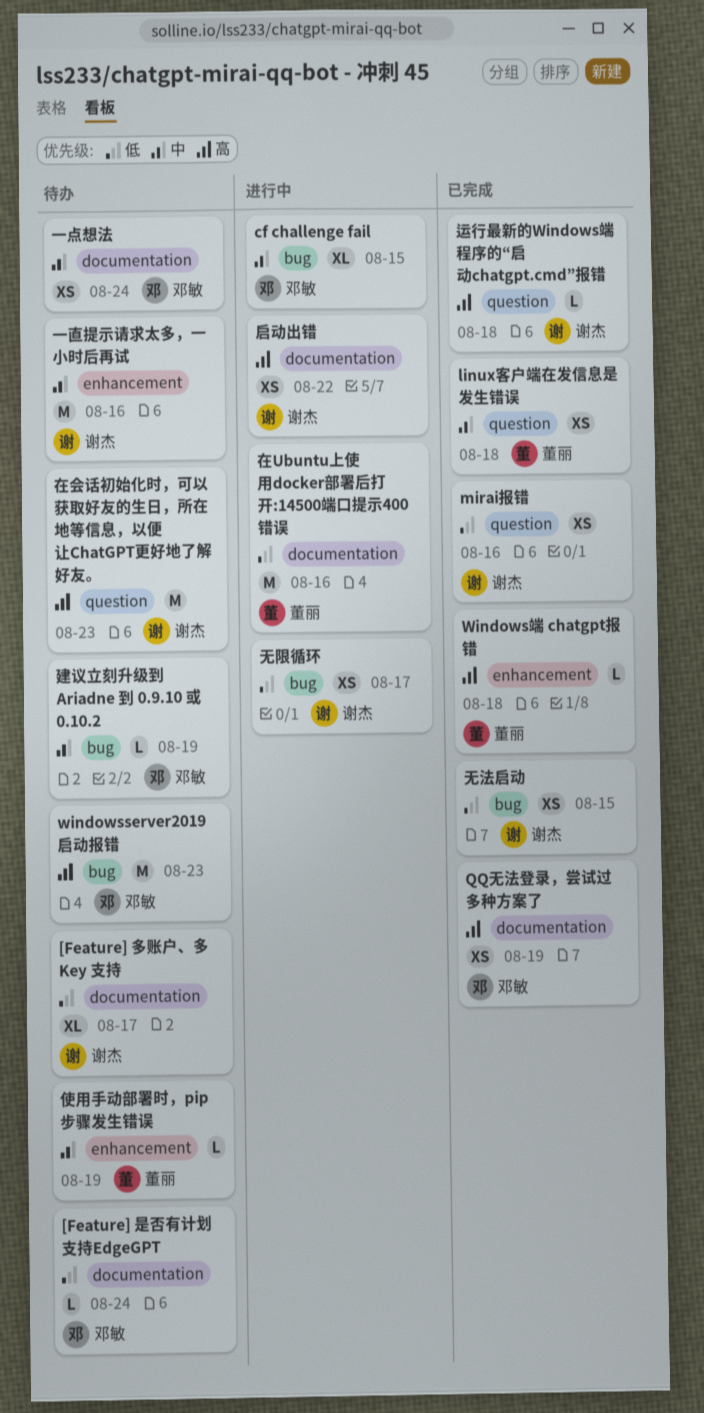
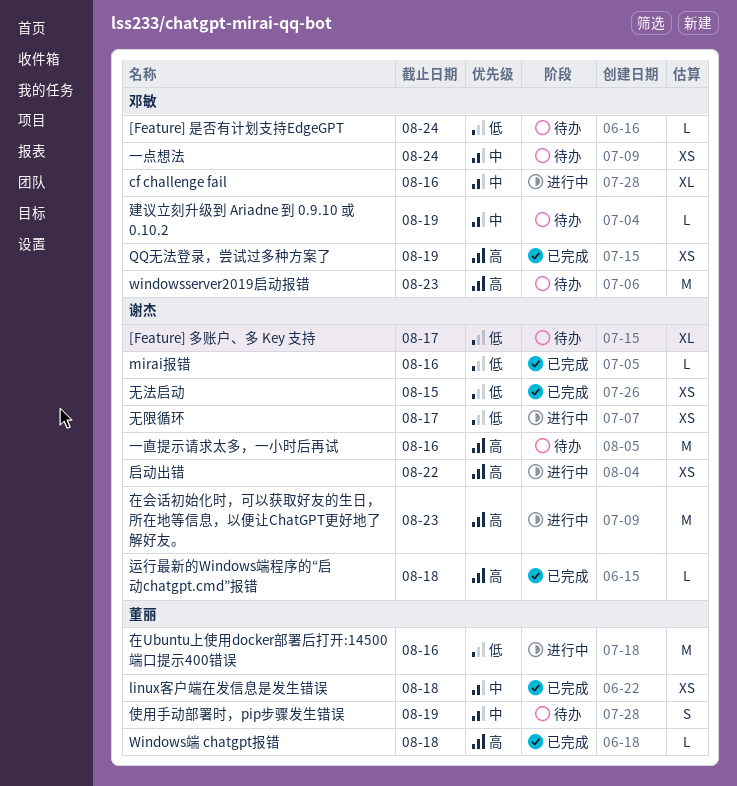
cf challenge fail, due: Aug 15 -> Aug 16
mirai报错, estimate: XS -> L
一直提示请求太多，一小时后再试, priority: 中 -> 高
使用手动部署时，pip步骤发生错误, estimate: L -> S
在会话初始化时，可以获取好友的生日，所在地等信息，以便让ChatGPT更好地了解好友。, status: 待办 -> 进行中

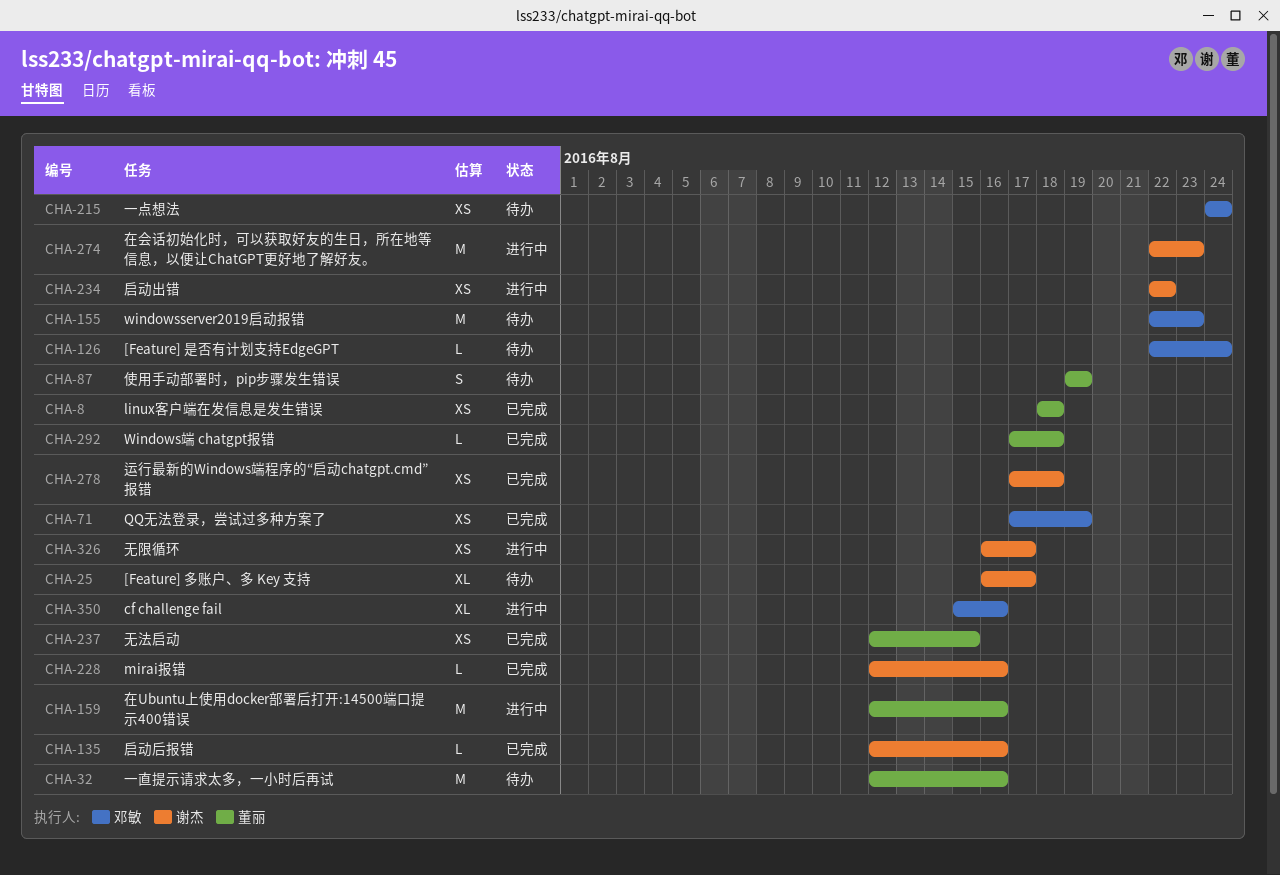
一直提示请求太多，一小时后再试, owner: 谢杰 -> 董丽
启动后报错: none -> present
建议立刻升级到 Ariadne 到 0.9.10 或 0.10.2: present -> none
无法启动, owner: 谢杰 -> 董丽
运行最新的Windows端程序的“启动chatgpt.cmd”报错, estimate: L -> XS

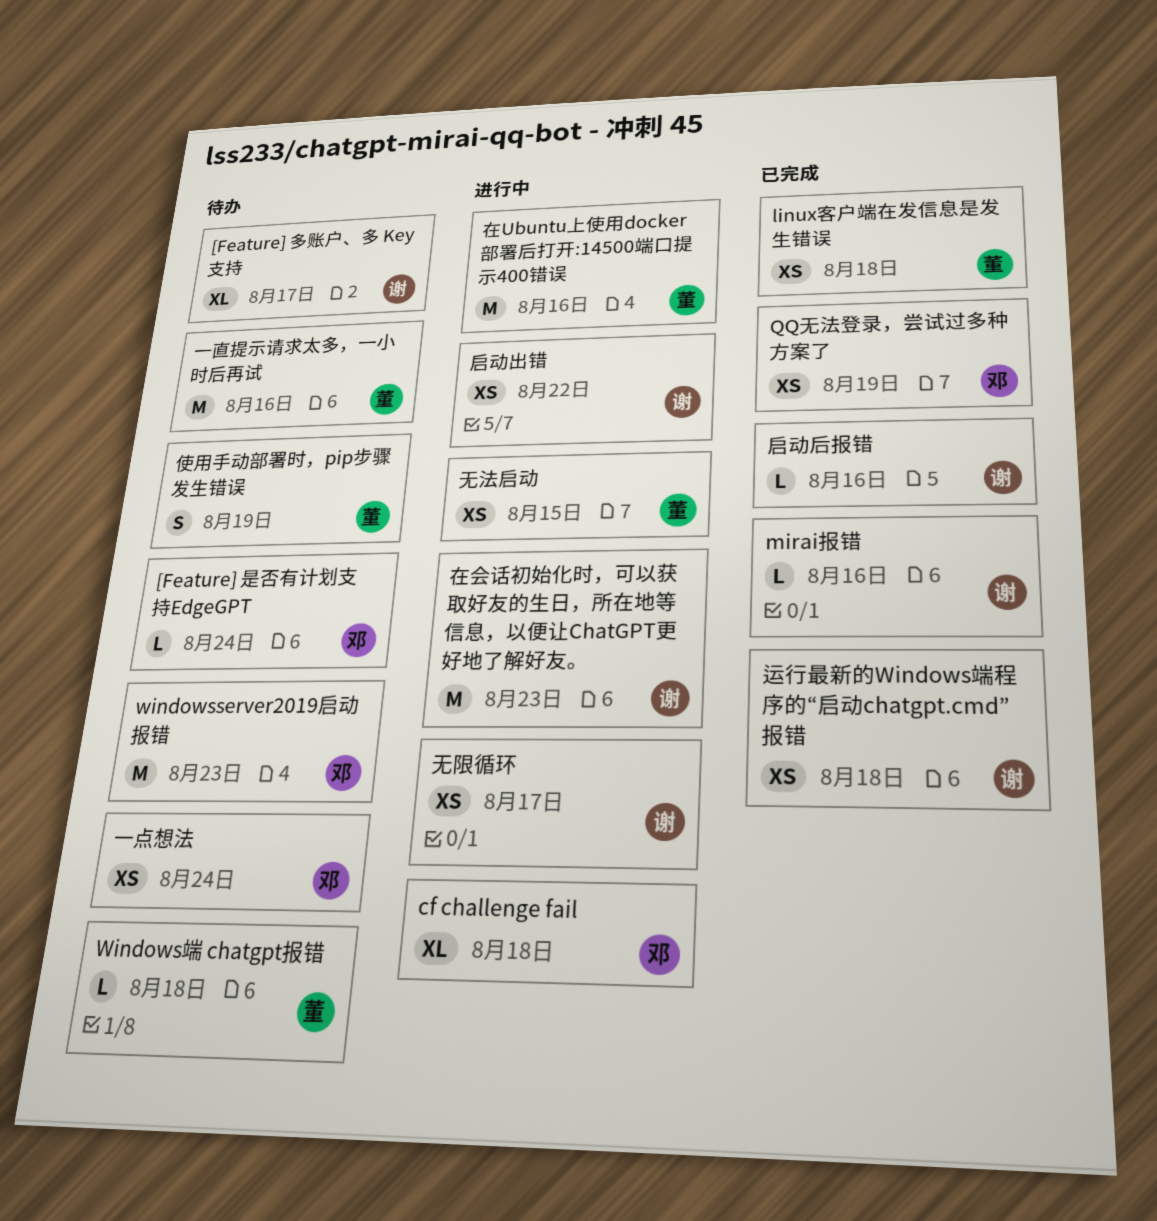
cf challenge fail, due: Aug 16 -> Aug 18
Windows端 chatgpt报错, status: 已完成 -> 待办
无法启动, status: 已完成 -> 进行中

